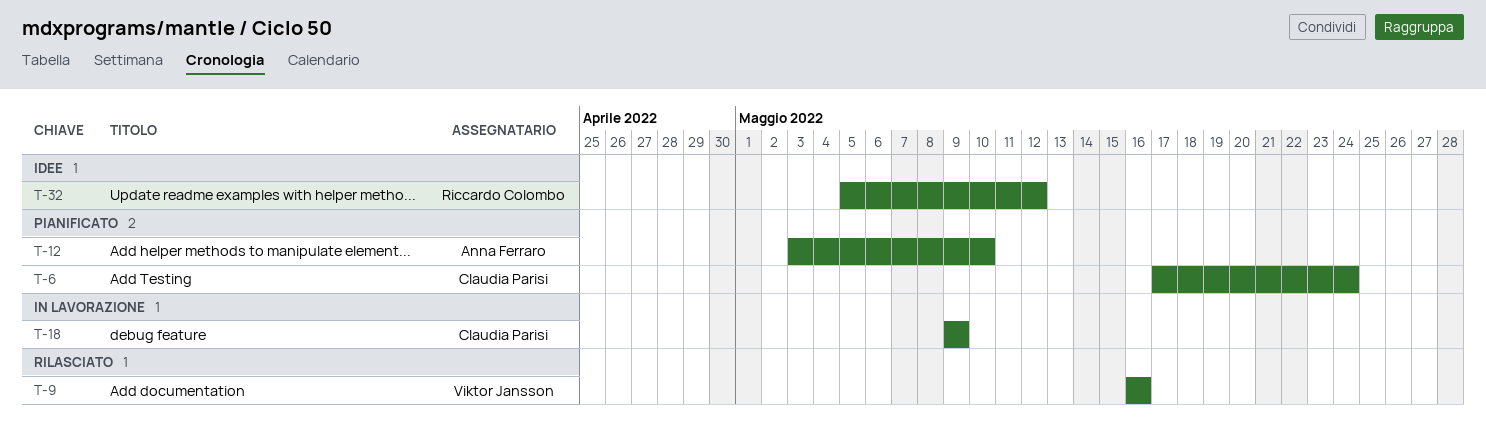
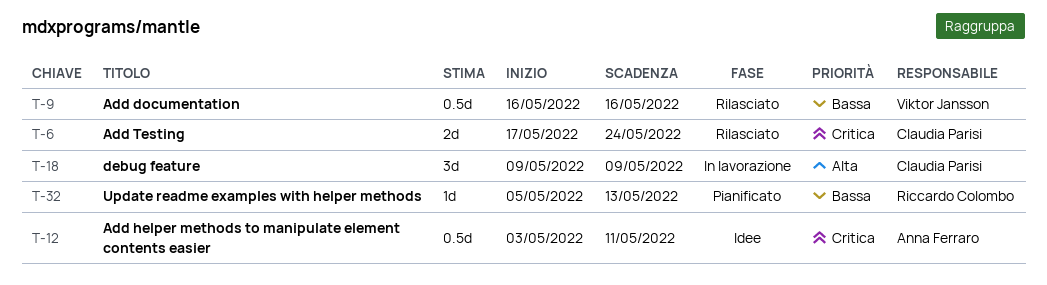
T-6, status: Pianificato -> Rilasciato
T-12, status: Pianificato -> Idee
T-12, due: May 10 -> May 11
T-32, status: Idee -> Pianificato
T-32, due: May 12 -> May 13

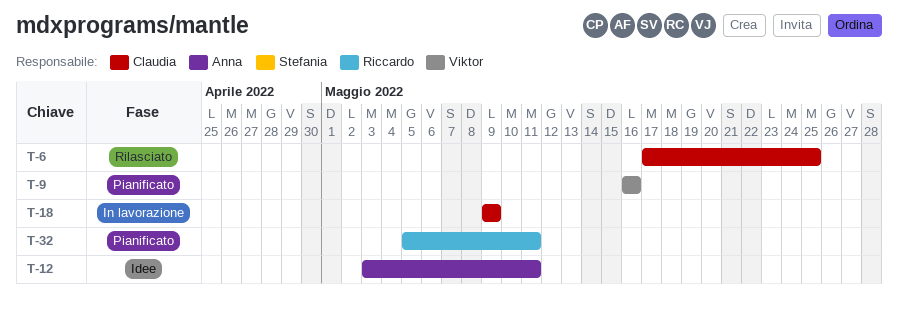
T-6, due: May 24 -> May 25
T-9, status: Rilasciato -> Pianificato
T-32, due: May 13 -> May 11

